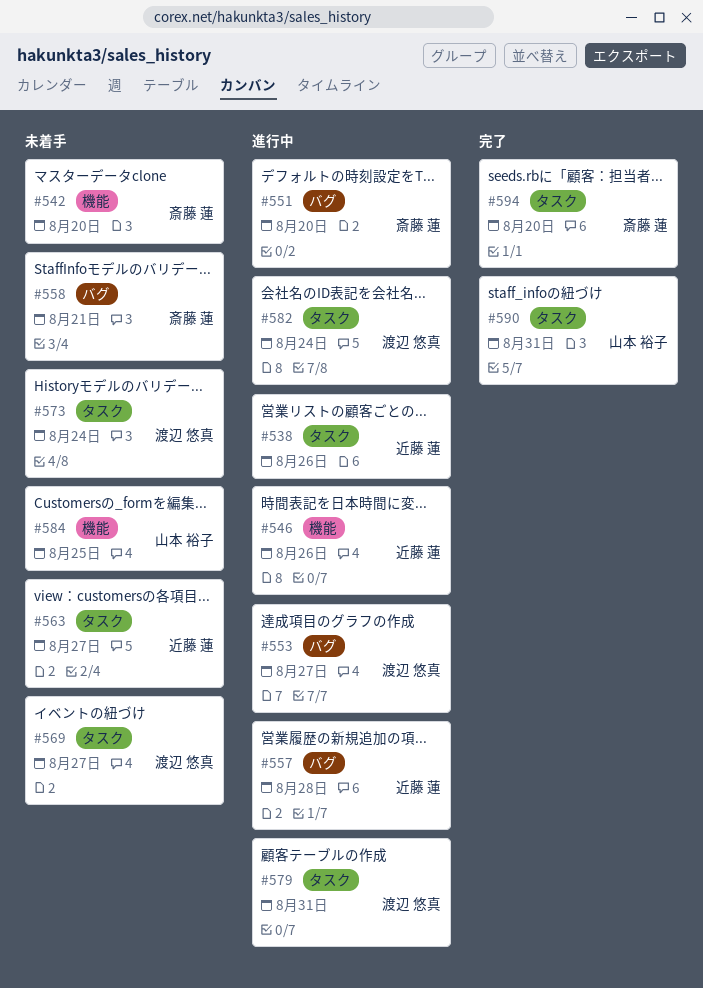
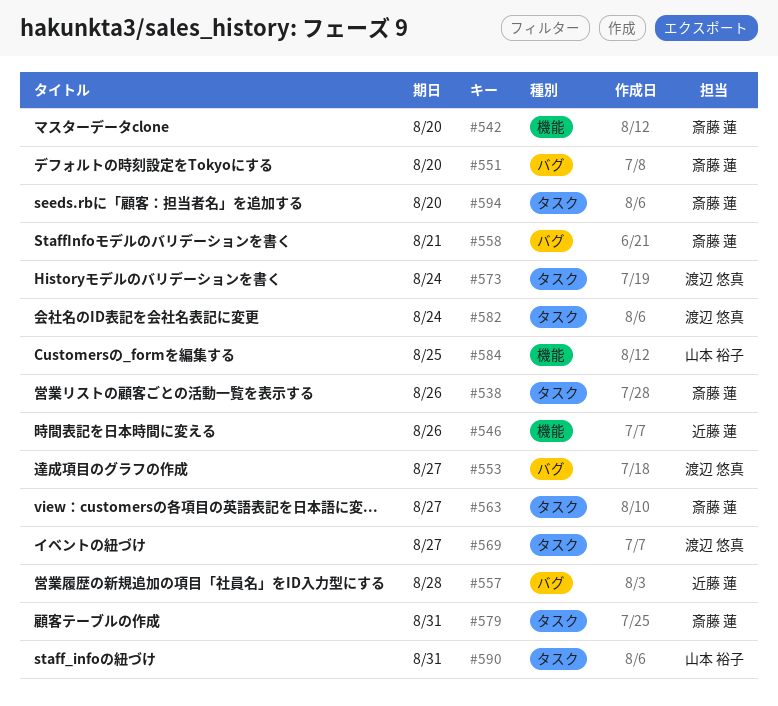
#538, owner: 近藤 蓮 -> 斎藤 蓮
#563, owner: 近藤 蓮 -> 斎藤 蓮
#579, owner: 渡辺 悠真 -> 斎藤 蓮

